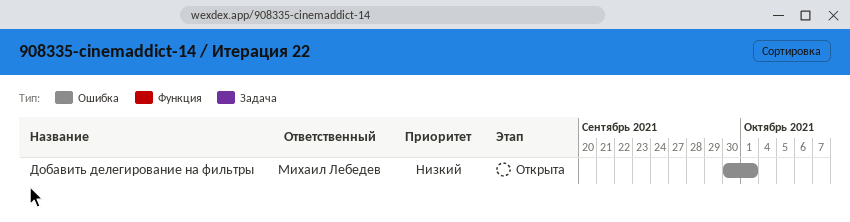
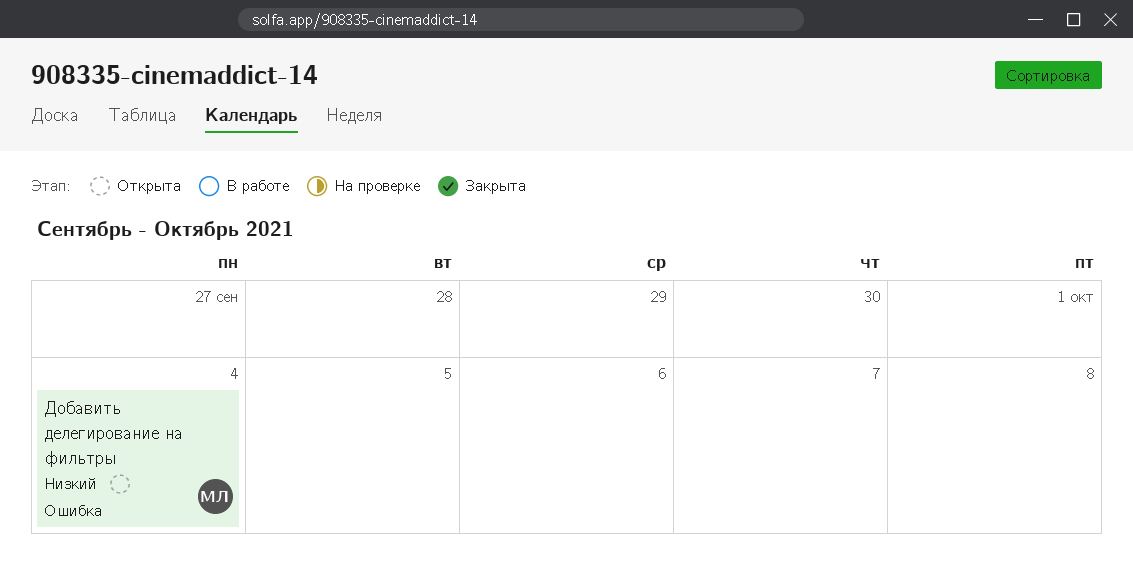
Добавить делегирование на фильтры, due: Oct 1 -> Oct 4

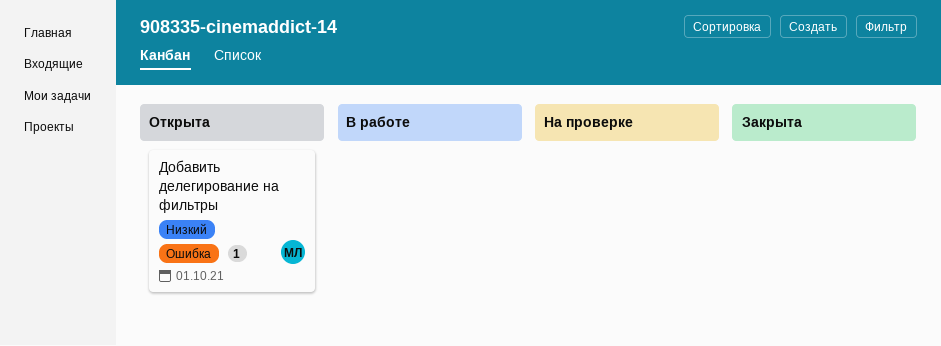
Добавить делегирование на фильтры, due: Oct 4 -> Oct 1

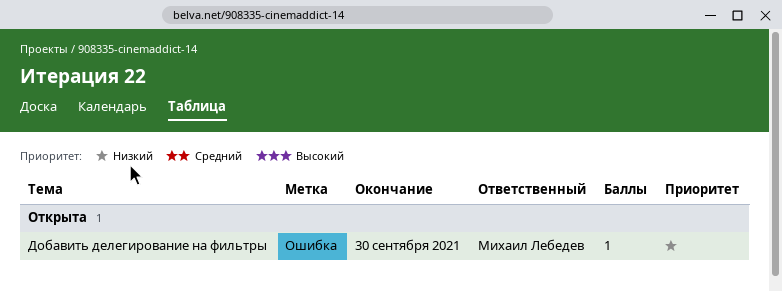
Добавить делегирование на фильтры, due: Oct 1 -> Sep 30

